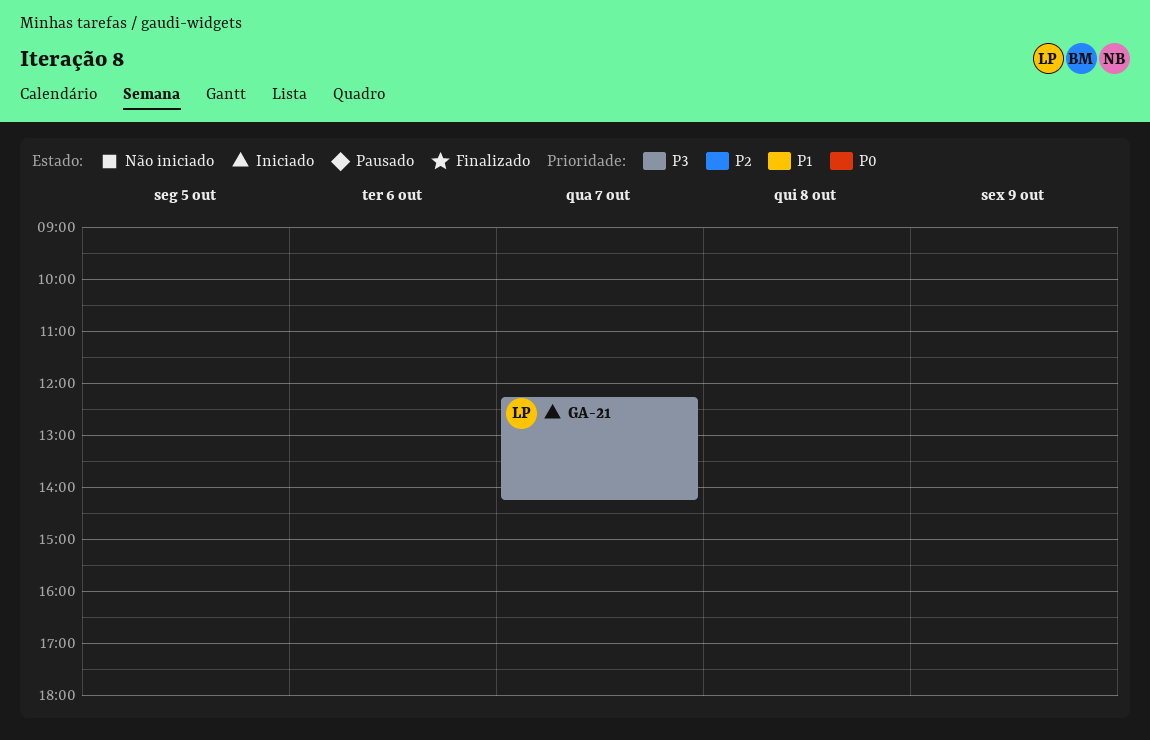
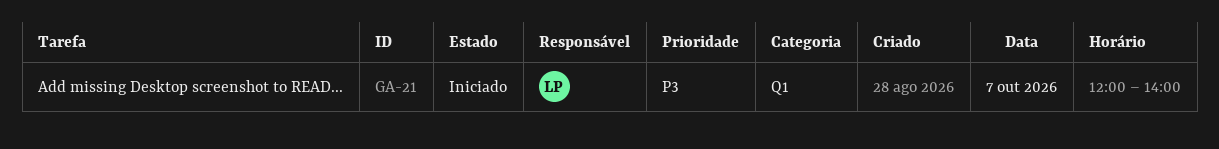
GA-21, begins: 12:15 -> 12:00
GA-21, ends: 14:15 -> 14:00

